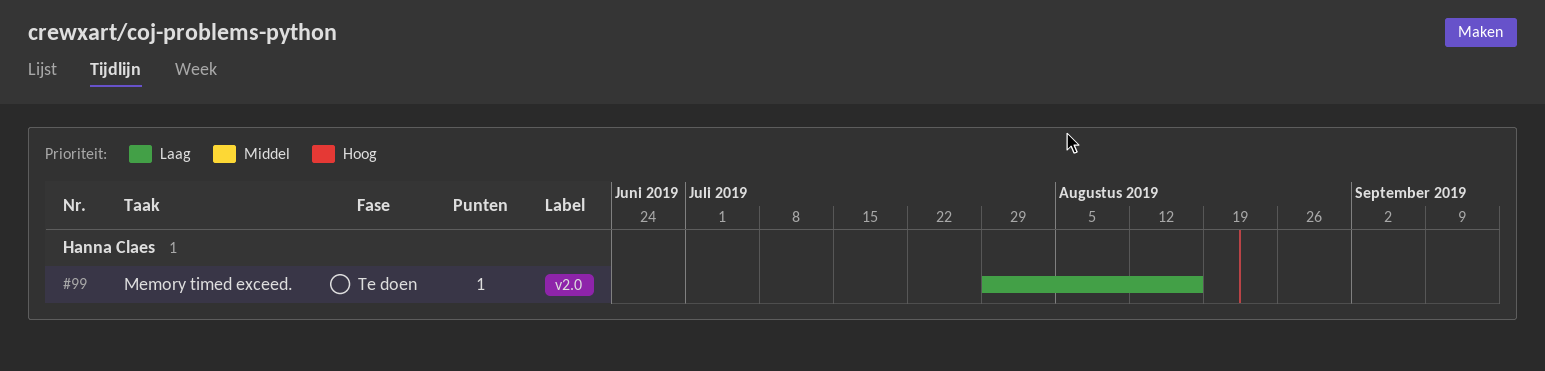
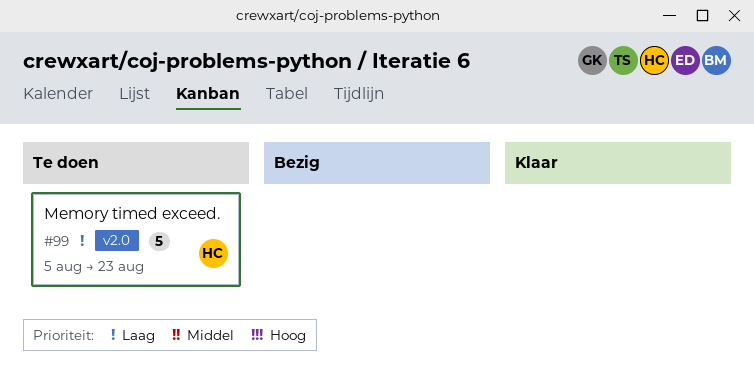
#99, estimate: 1 -> 5
#99, start: Jul 29 -> Aug 5
#99, due: Aug 16 -> Aug 23

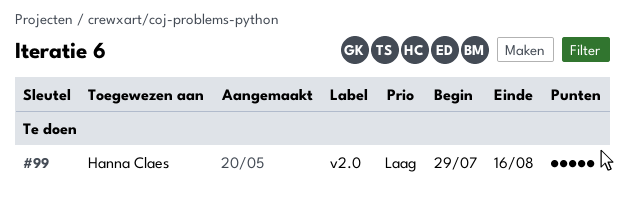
#99, start: Aug 5 -> Jul 29
#99, due: Aug 23 -> Aug 16

